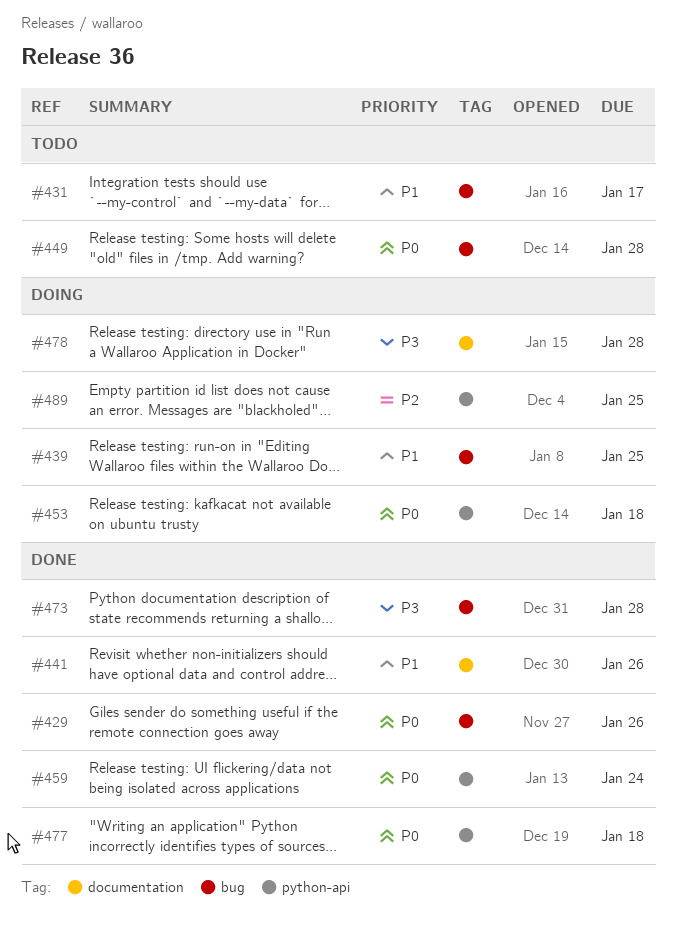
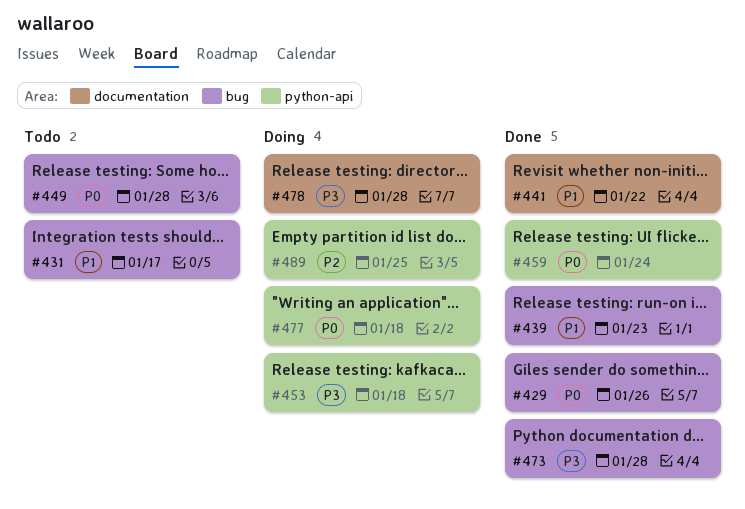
#439, status: Doing -> Done
#439, due: Jan 25 -> Jan 23
#441, due: Jan 26 -> Jan 22
#453, priority: P0 -> P3
#477, status: Done -> Doing

